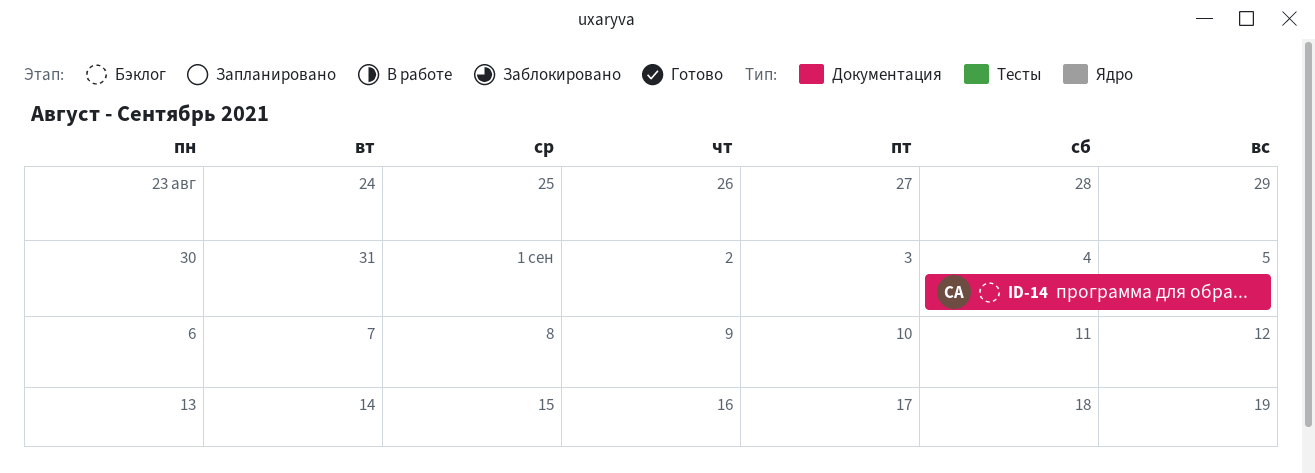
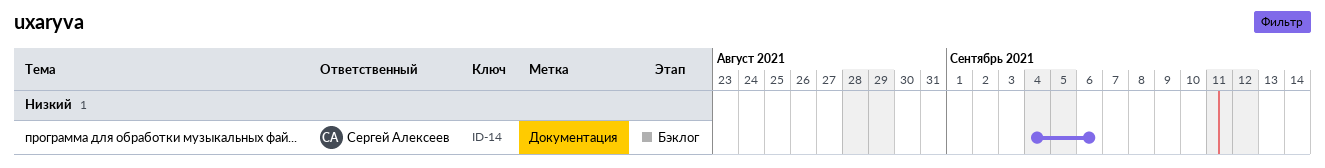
ID-14, due: Sep 5 -> Sep 6

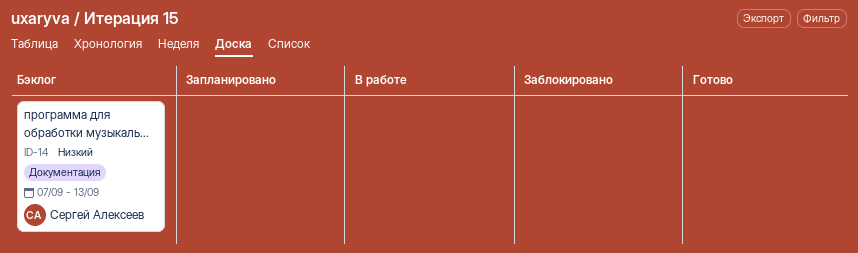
ID-14, start: Sep 4 -> Sep 7
ID-14, due: Sep 6 -> Sep 13

